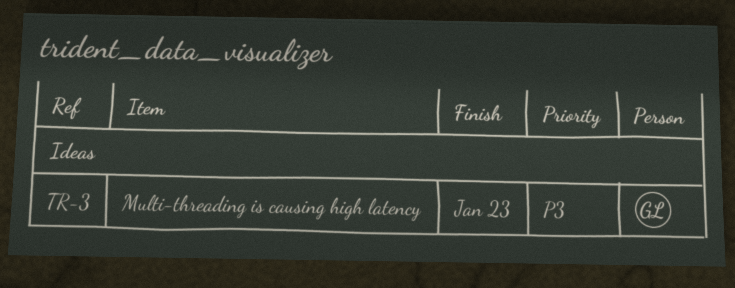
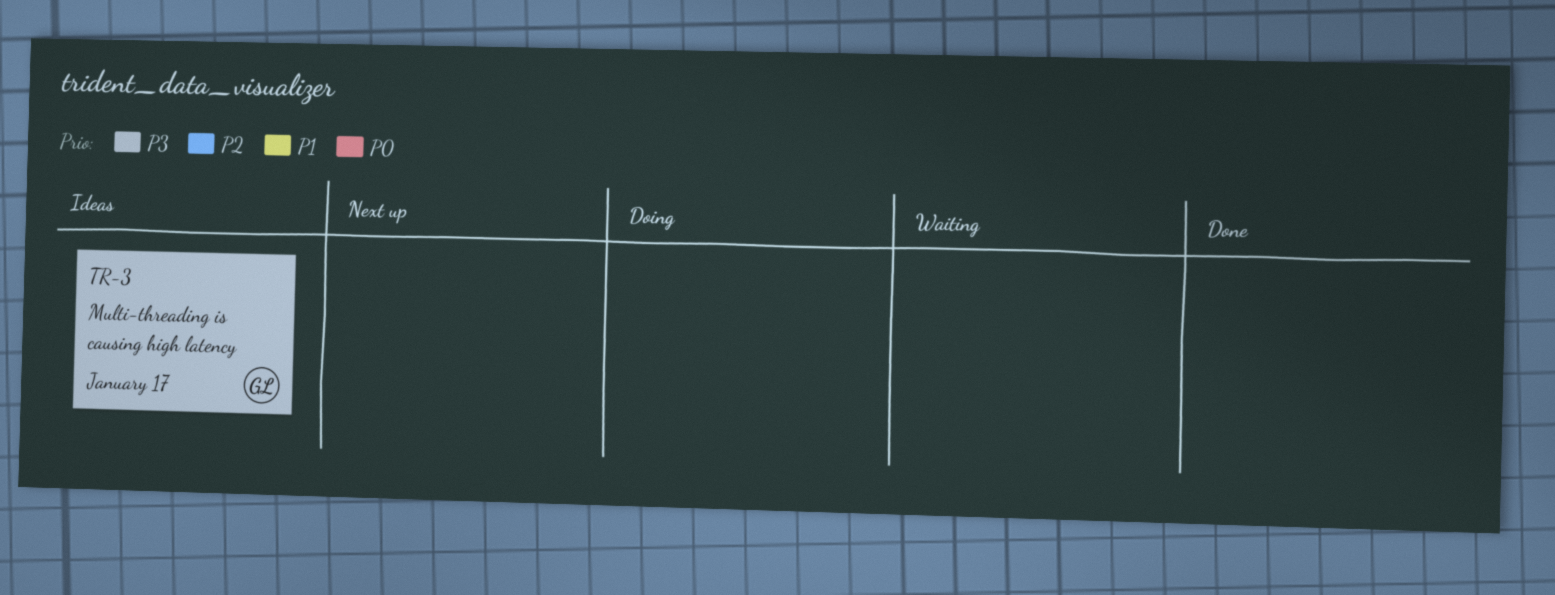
TR-3, due: Jan 23 -> Jan 17

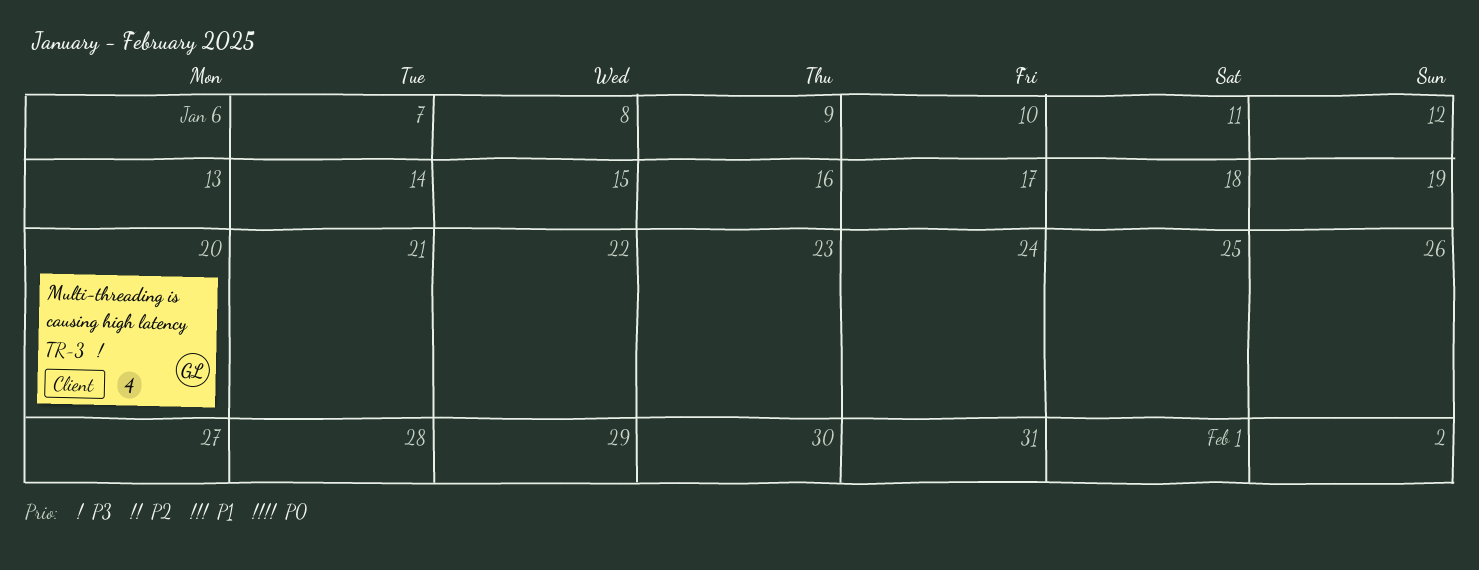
TR-3, due: Jan 17 -> Jan 20

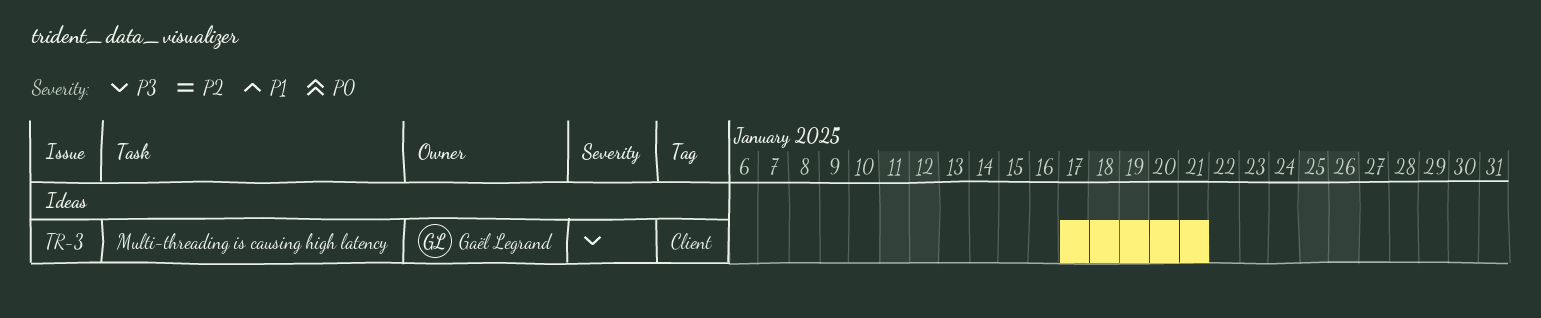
TR-3, due: Jan 20 -> Jan 21

